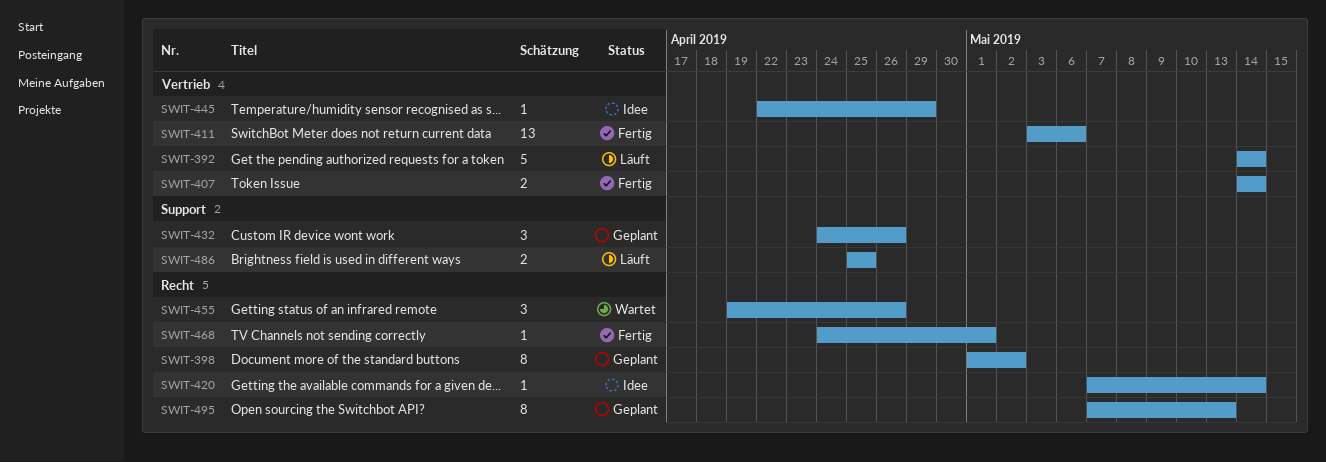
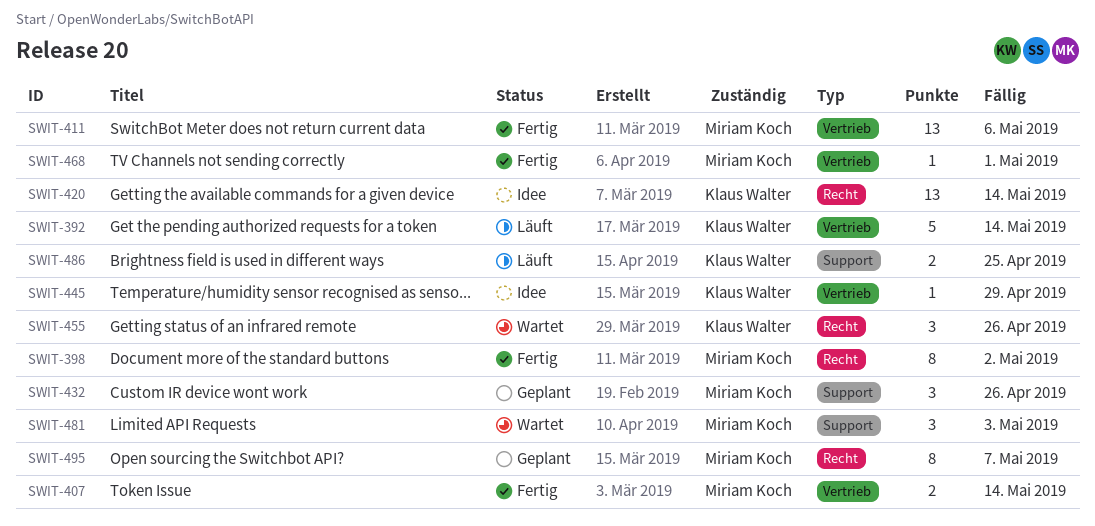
SWIT-398, status: Geplant -> Fertig
SWIT-420, estimate: 1 -> 13
SWIT-468, label: Recht -> Vertrieb
SWIT-481: none -> present
SWIT-495, due: May 13 -> May 7

